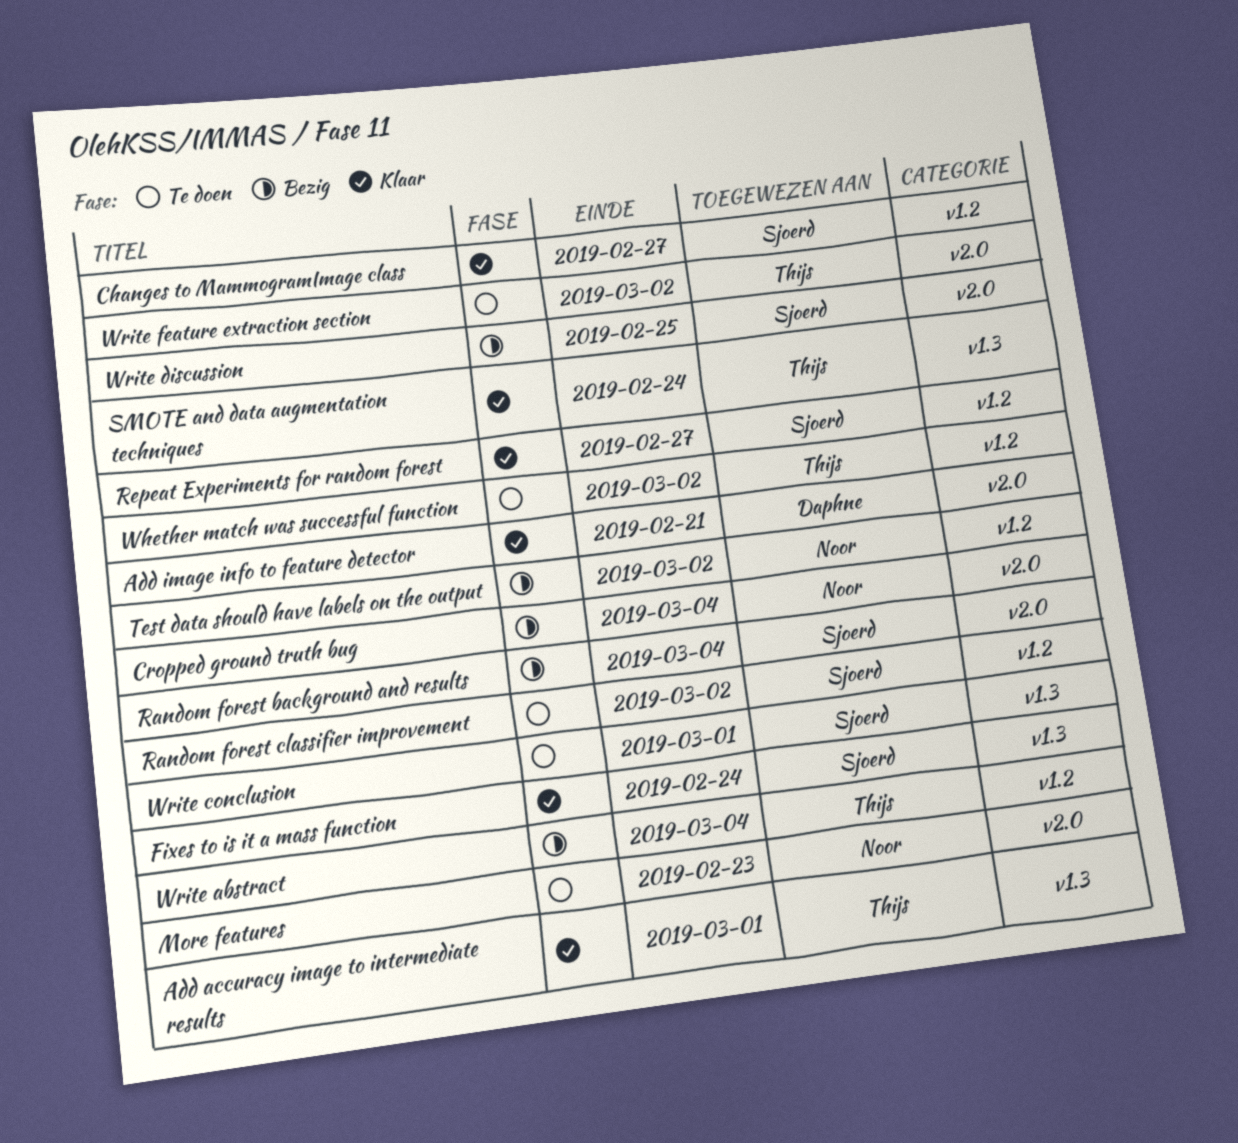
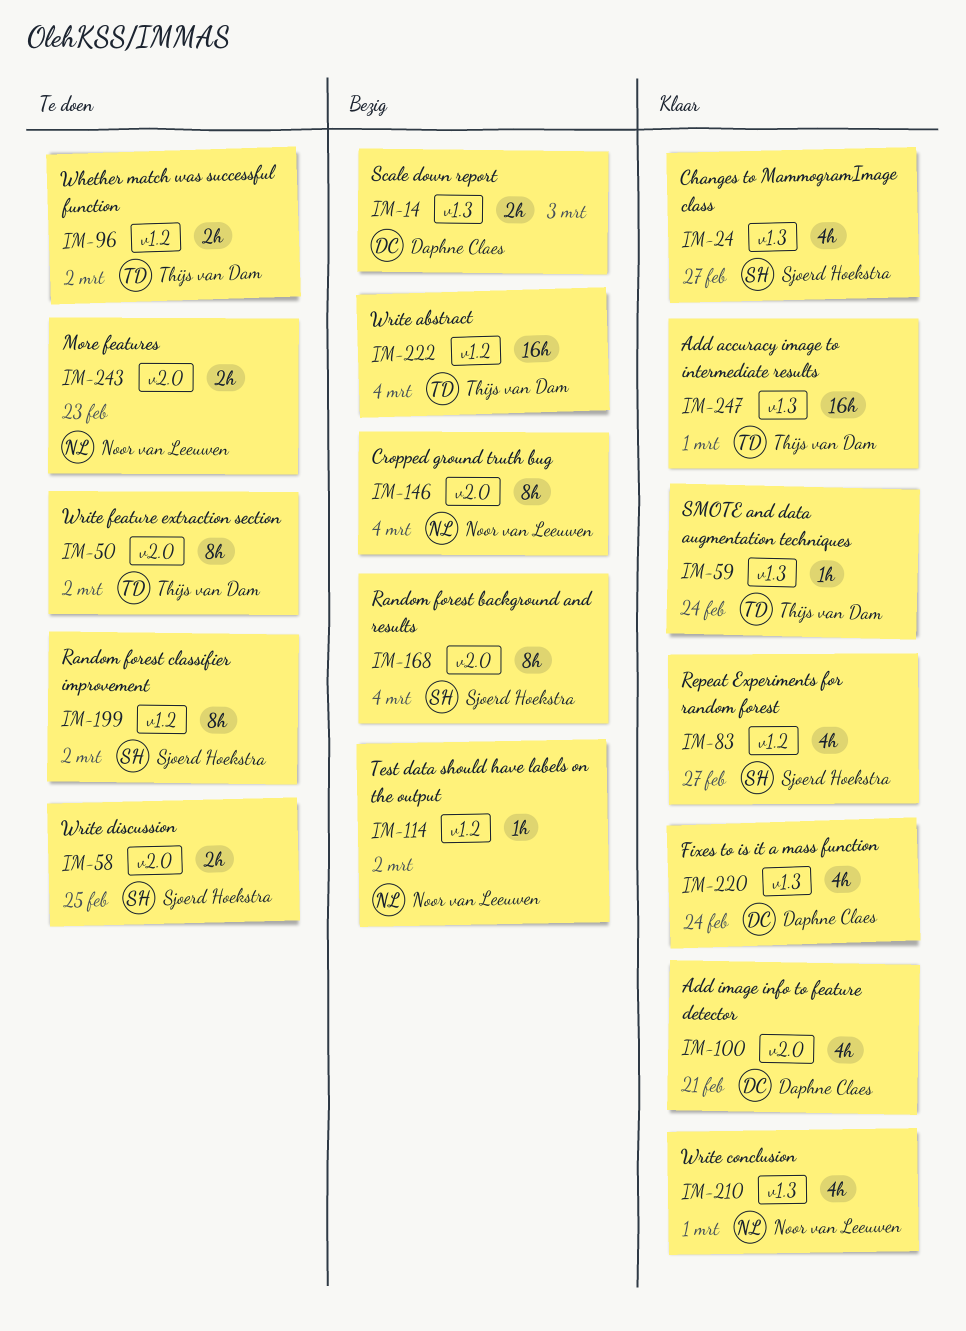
Changes to MammogramImage class, label: v1.2 -> v1.3
Fixes to is it a mass function, owner: Sjoerd Hoekstra -> Daphne Claes
Scale down report: none -> present
Write conclusion, status: Te doen -> Klaar
Write conclusion, owner: Sjoerd Hoekstra -> Noor van Leeuwen
Write discussion, status: Bezig -> Te doen

